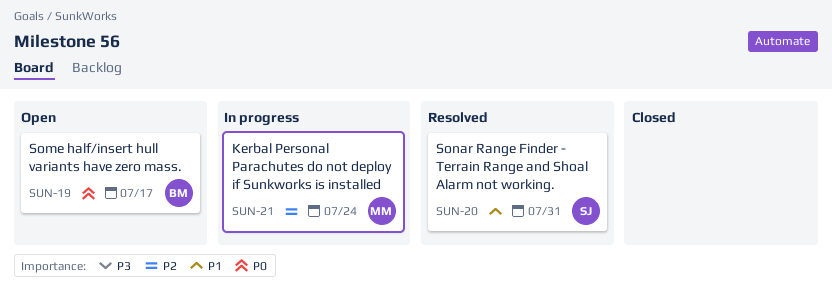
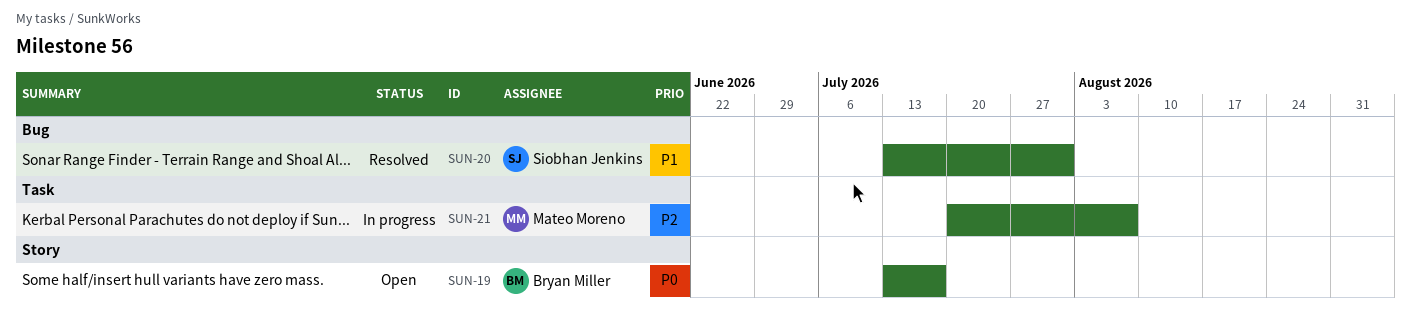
SUN-21, due: Jul 24 -> Aug 7

